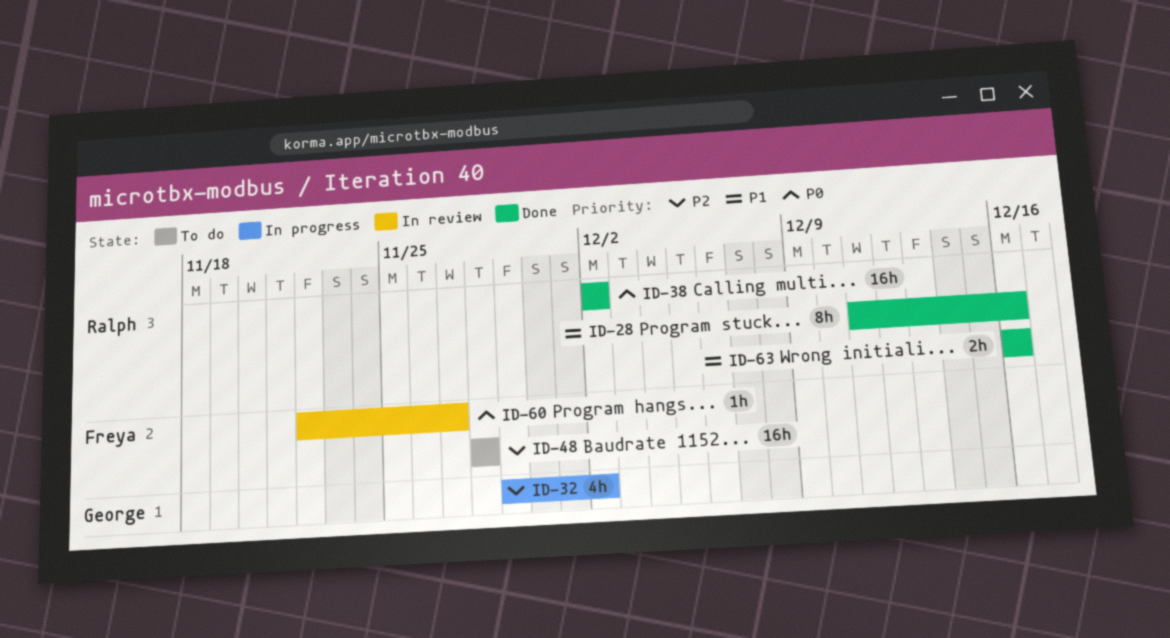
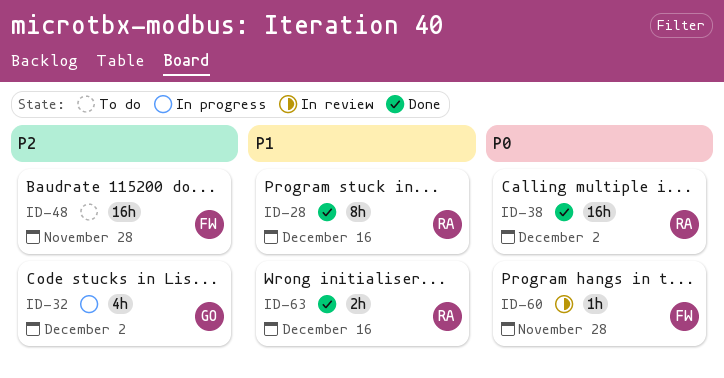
ID-60, due: Nov 27 -> Nov 28

